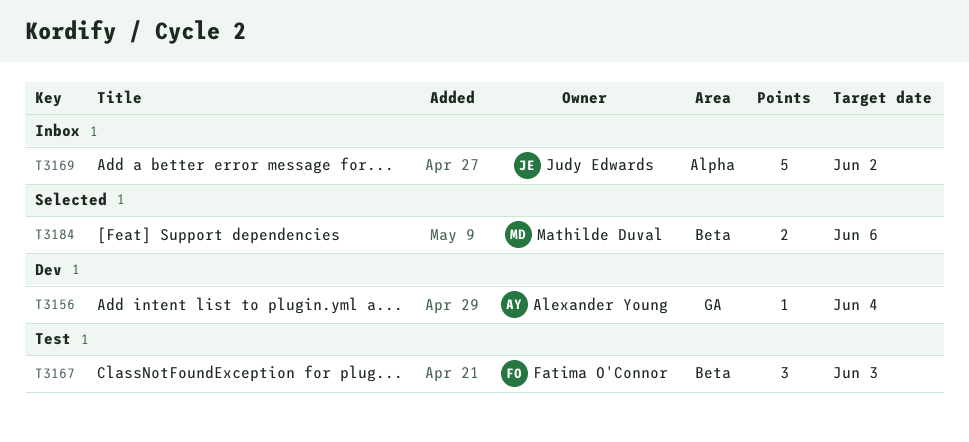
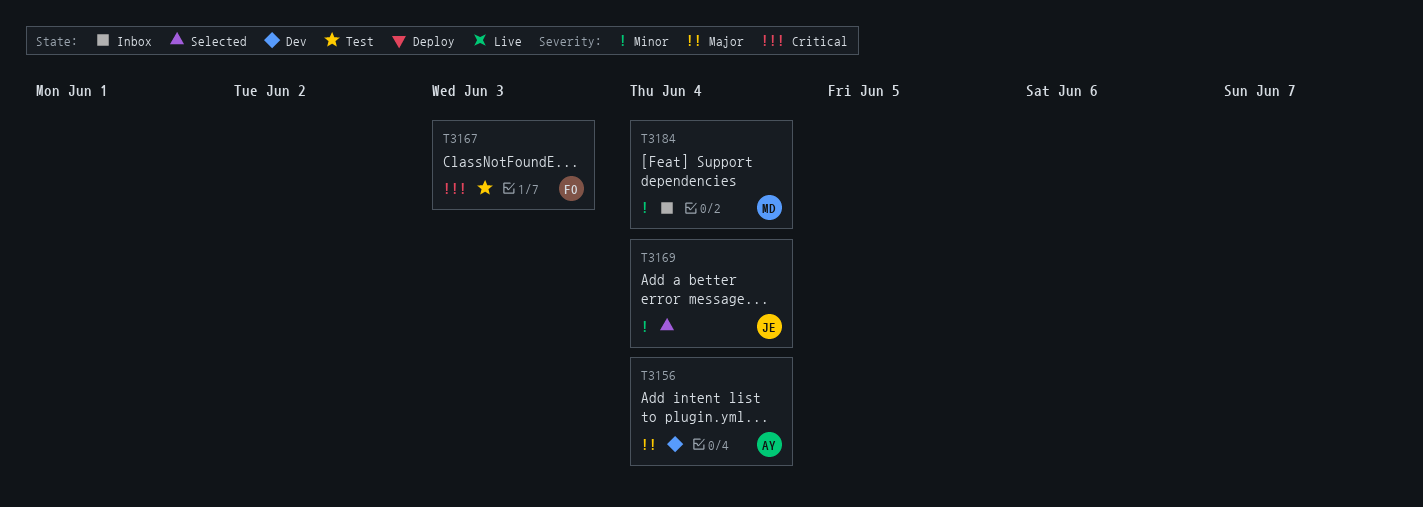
T3169, status: Inbox -> Selected
T3169, due: Jun 2 -> Jun 4
T3184, status: Selected -> Inbox
T3184, due: Jun 6 -> Jun 4

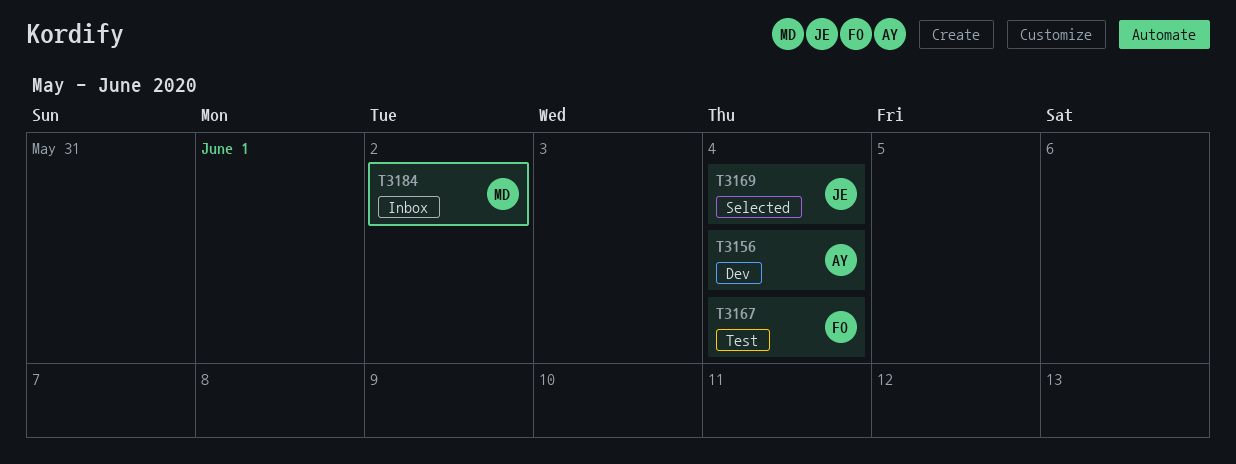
T3167, due: Jun 3 -> Jun 4
T3184, due: Jun 4 -> Jun 2

